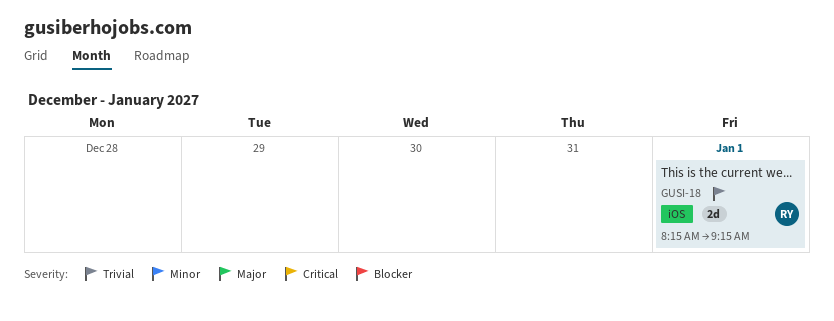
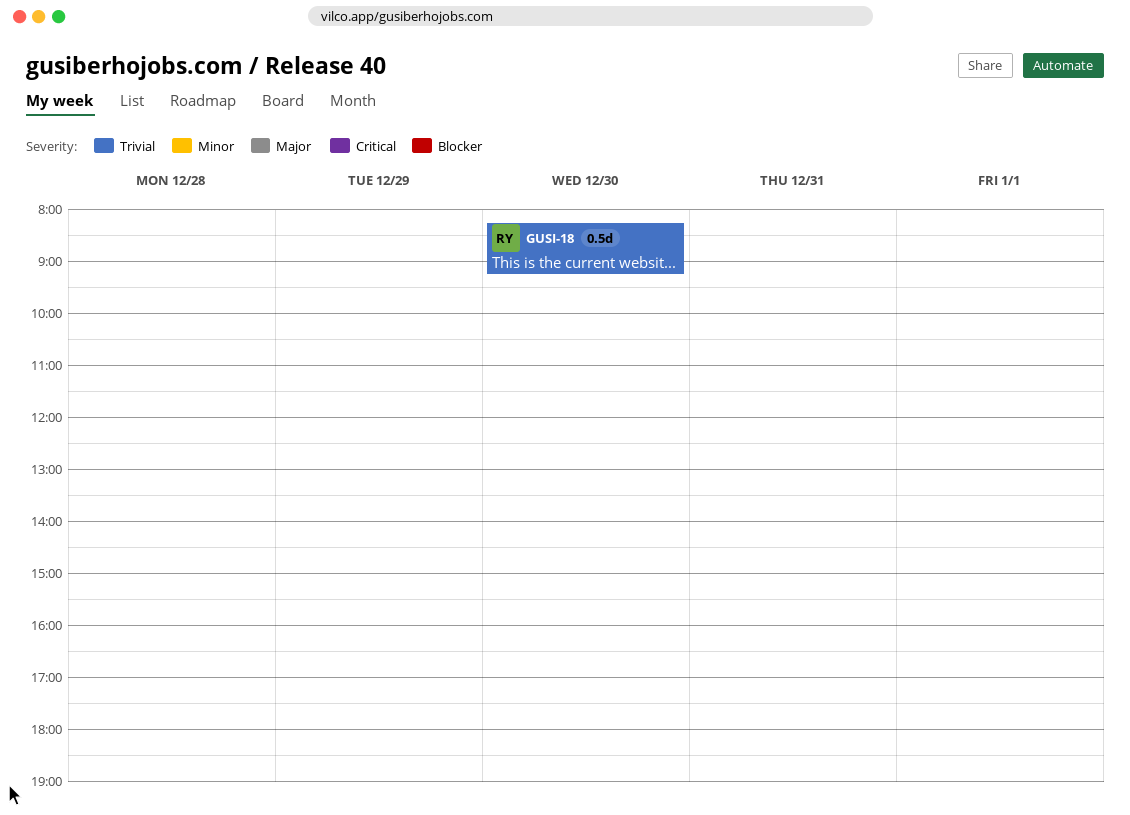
GUSI-18, estimate: 2d -> 0.5d
GUSI-18, day: Jan 1 -> Dec 30

